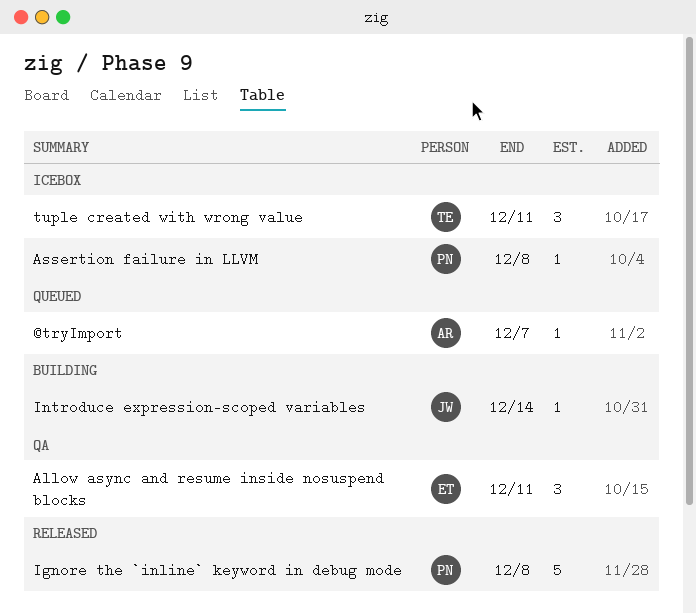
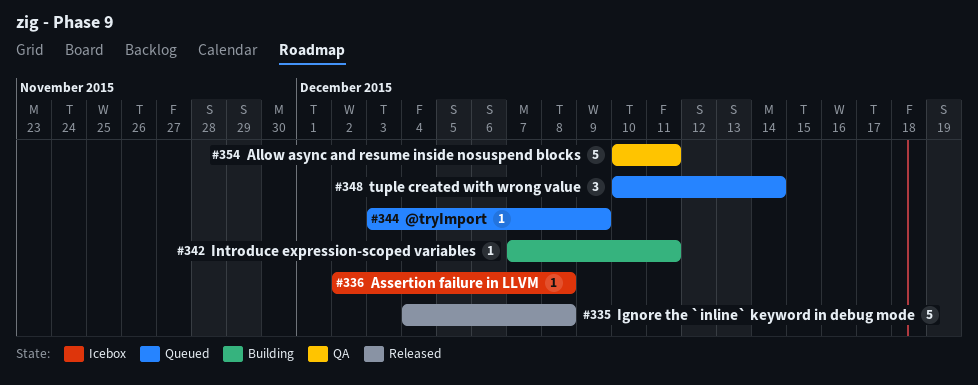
@tryImport, due: Dec 7 -> Dec 9
Allow async and resume inside nosuspend blocks, estimate: 3 -> 5
Introduce expression-scoped variables, due: Dec 14 -> Dec 11
tuple created with wrong value, status: Icebox -> Queued
tuple created with wrong value, due: Dec 11 -> Dec 14

